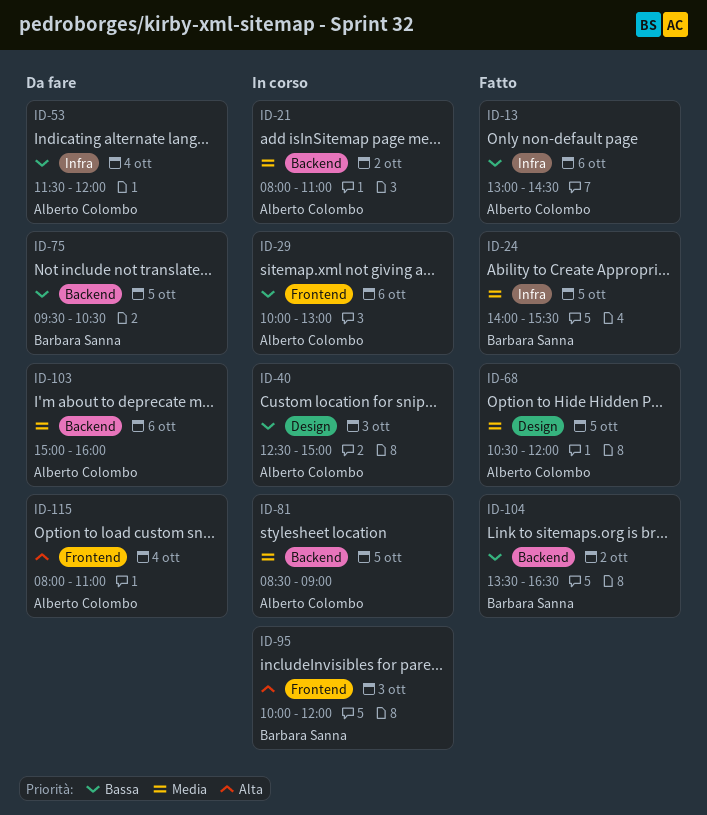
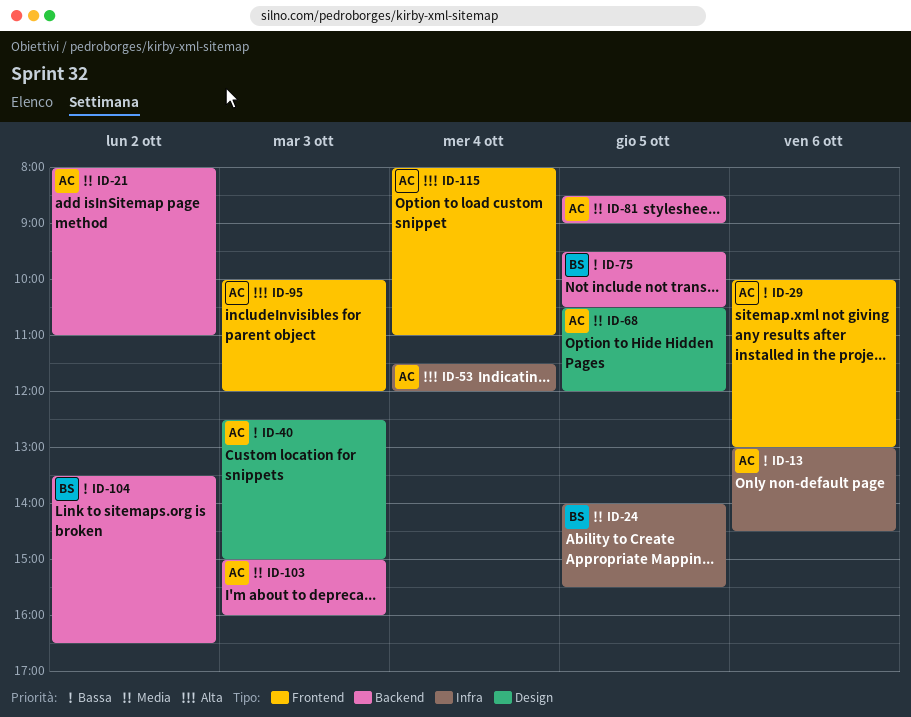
ID-53, priority: Bassa -> Alta
ID-95, owner: Barbara Sanna -> Alberto Colombo
ID-103, day: Oct 6 -> Oct 3

